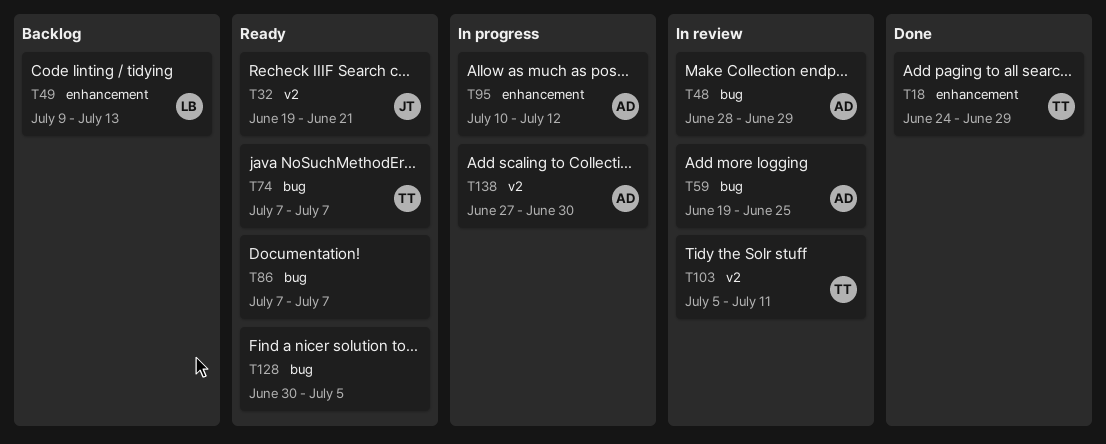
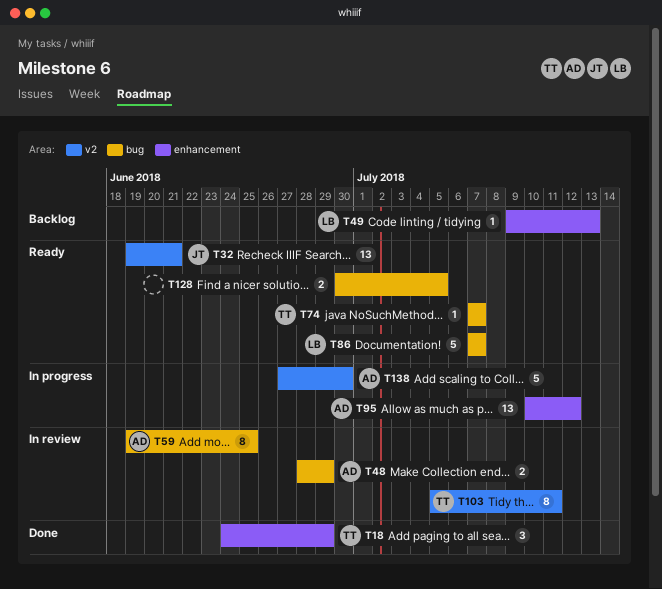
T86, owner: none -> LB

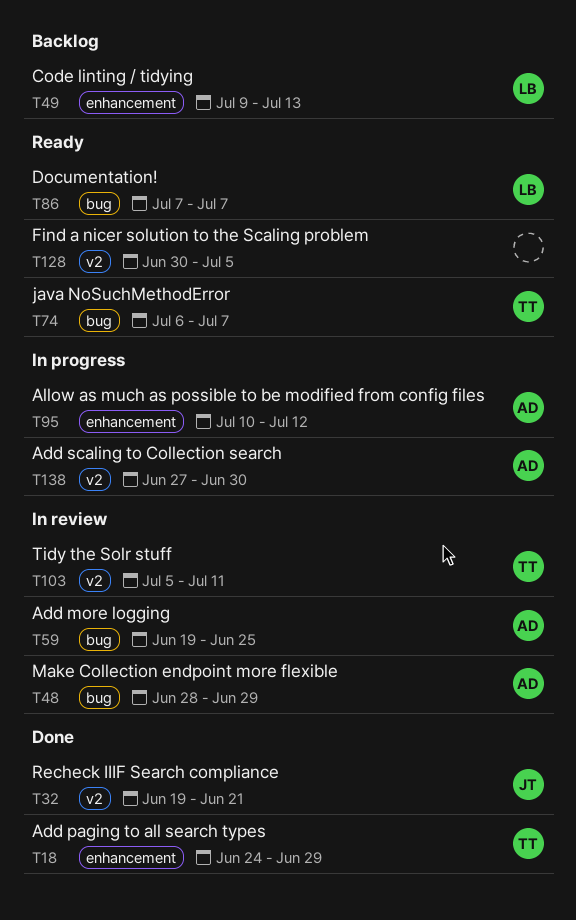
T32, status: Ready -> Done
T74, start: Jul 7 -> Jul 6
T128, label: bug -> v2

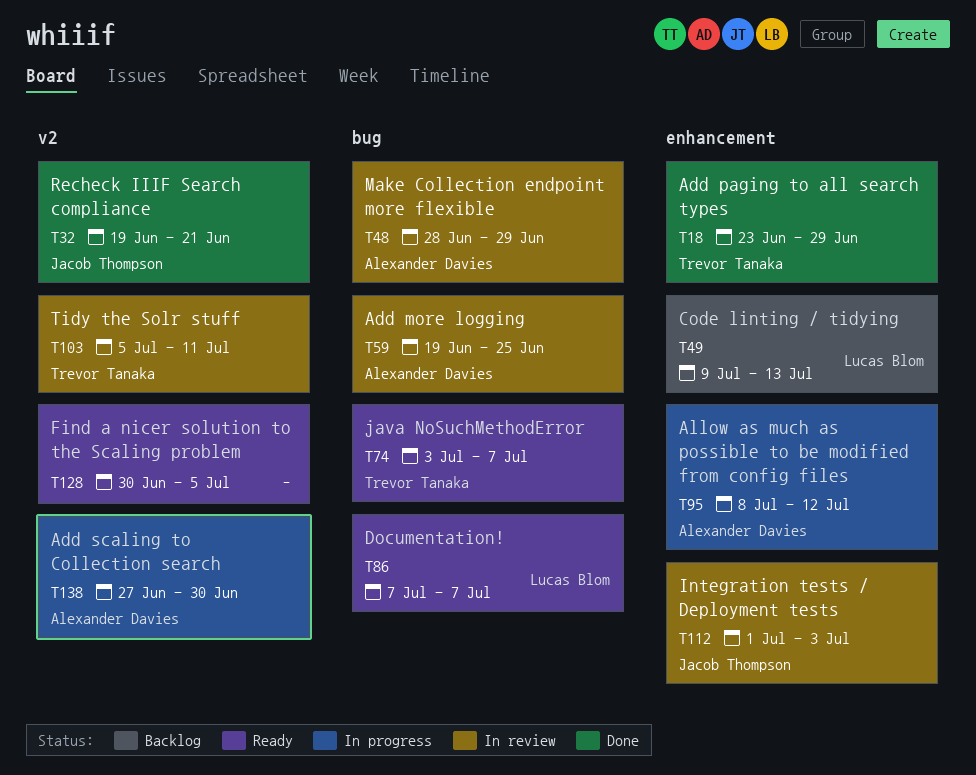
T18, start: Jun 24 -> Jun 23
T74, start: Jul 6 -> Jul 3
T95, start: Jul 10 -> Jul 8
T112: none -> present

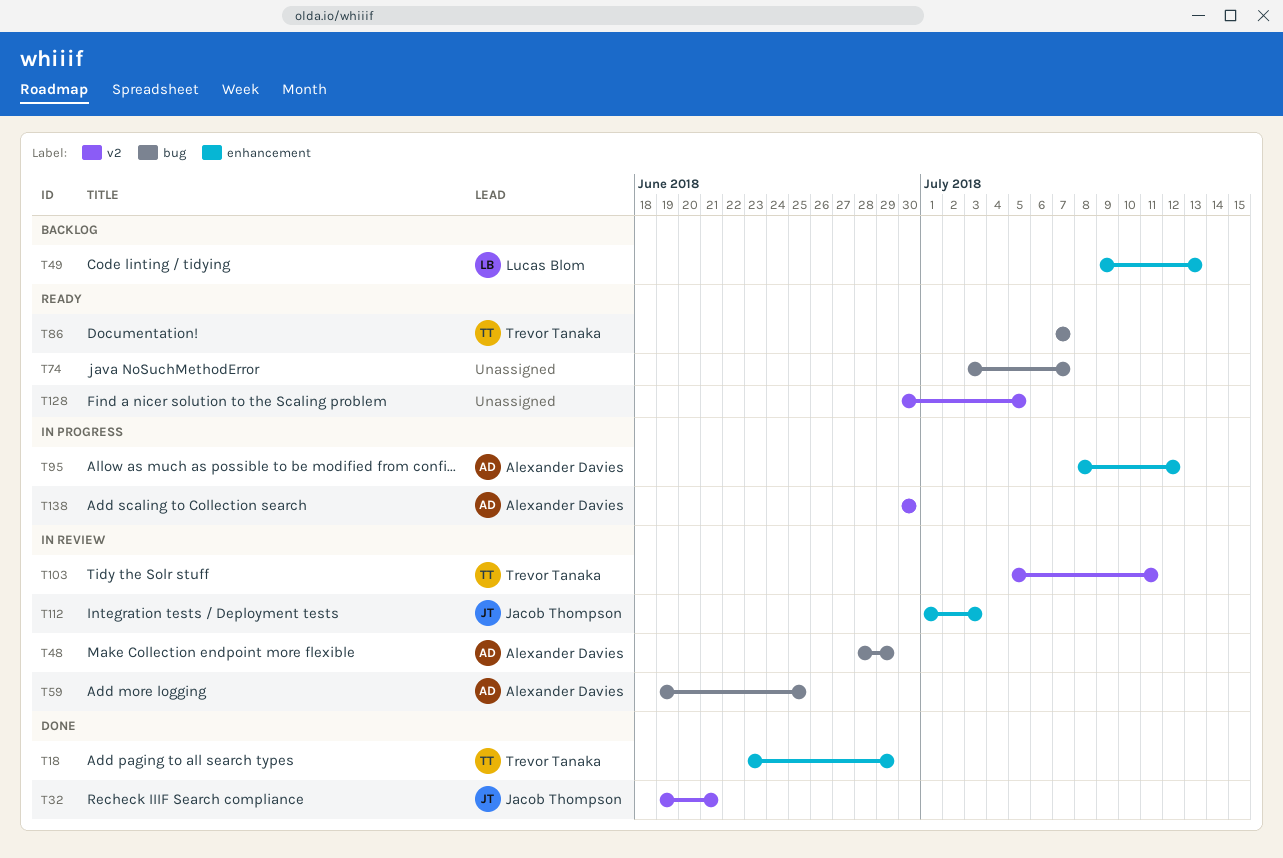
T74, owner: Trevor Tanaka -> none
T86, owner: Lucas Blom -> Trevor Tanaka
T138, start: Jun 27 -> Jun 30

